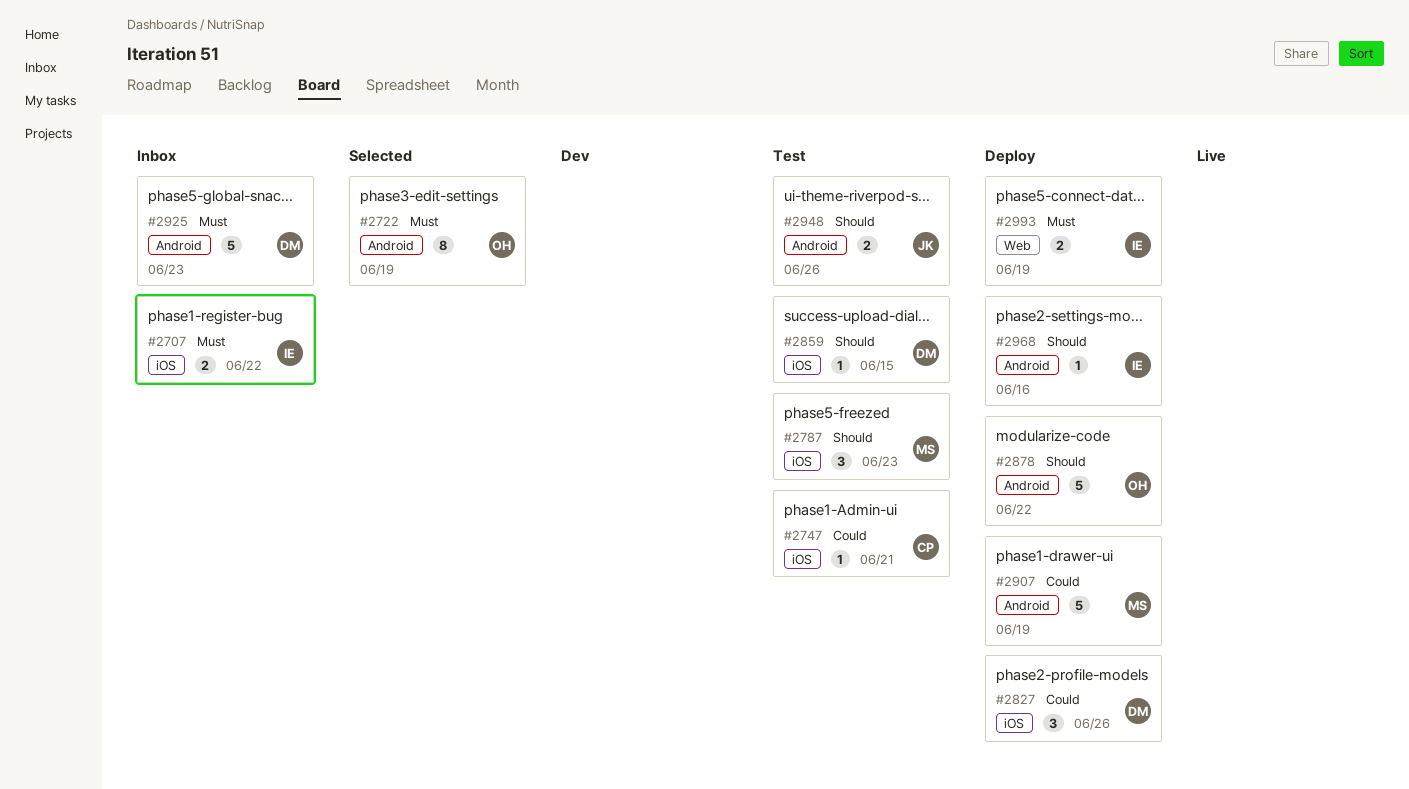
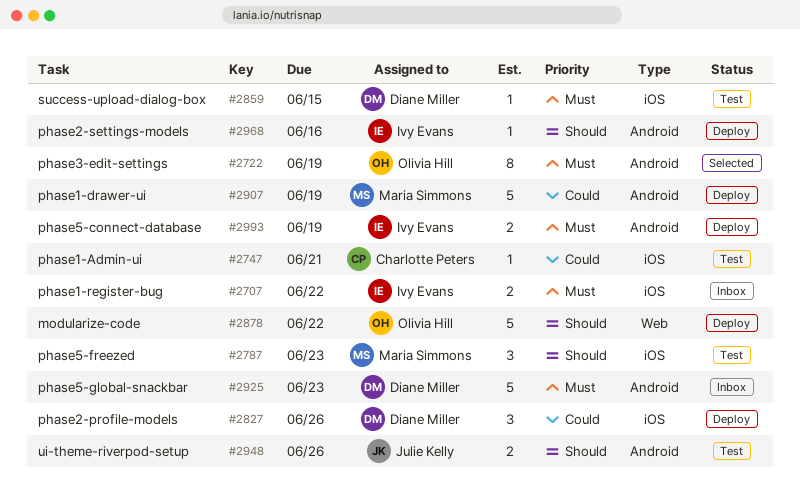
#2859, priority: Should -> Must
#2878, label: Android -> Web
#2993, label: Web -> Android

